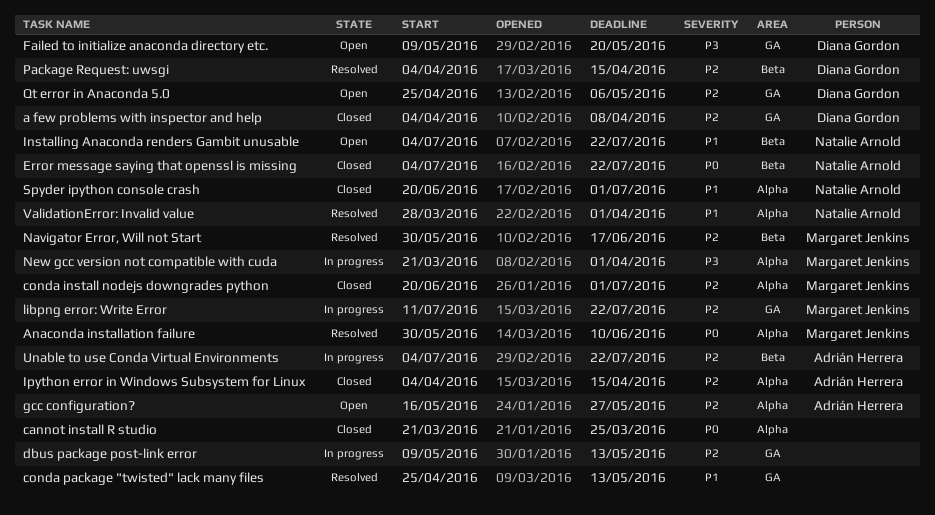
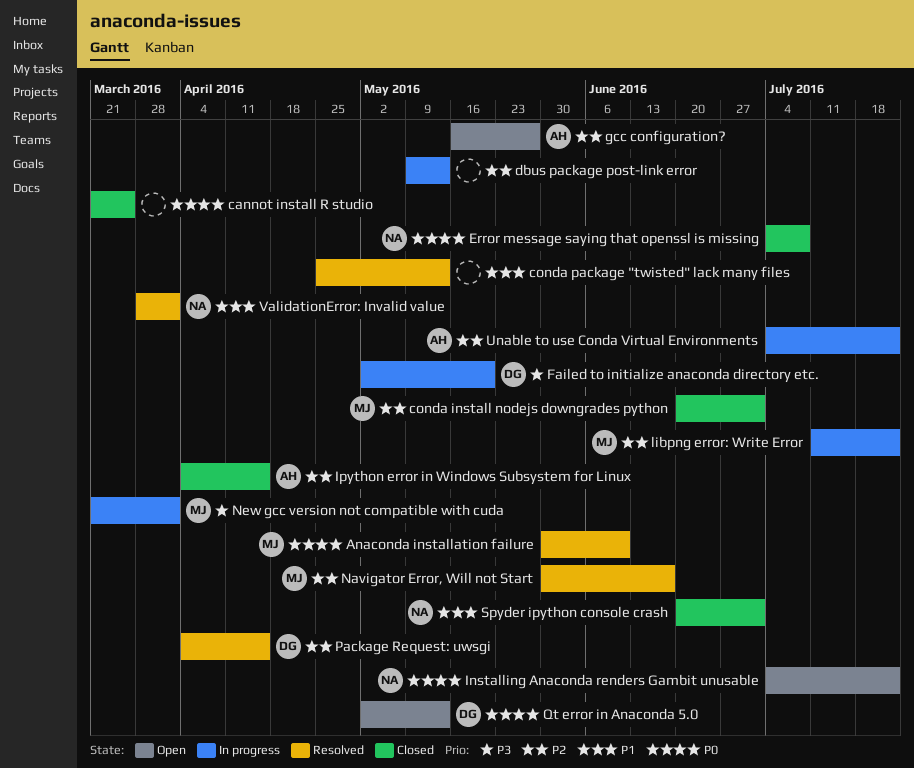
a few problems with inspector and help: present -> none
Error message saying that openssl is missing, due: Jul 22 -> Jul 8
Failed to initialize anaconda directory etc., status: Open -> In progress
Failed to initialize anaconda directory etc., start: May 9 -> May 2
Installing Anaconda renders Gambit unusable, priority: P1 -> P0
Qt error in Anaconda 5.0, priority: P2 -> P0
Qt error in Anaconda 5.0, start: Apr 25 -> May 2
Qt error in Anaconda 5.0, due: May 6 -> May 13

